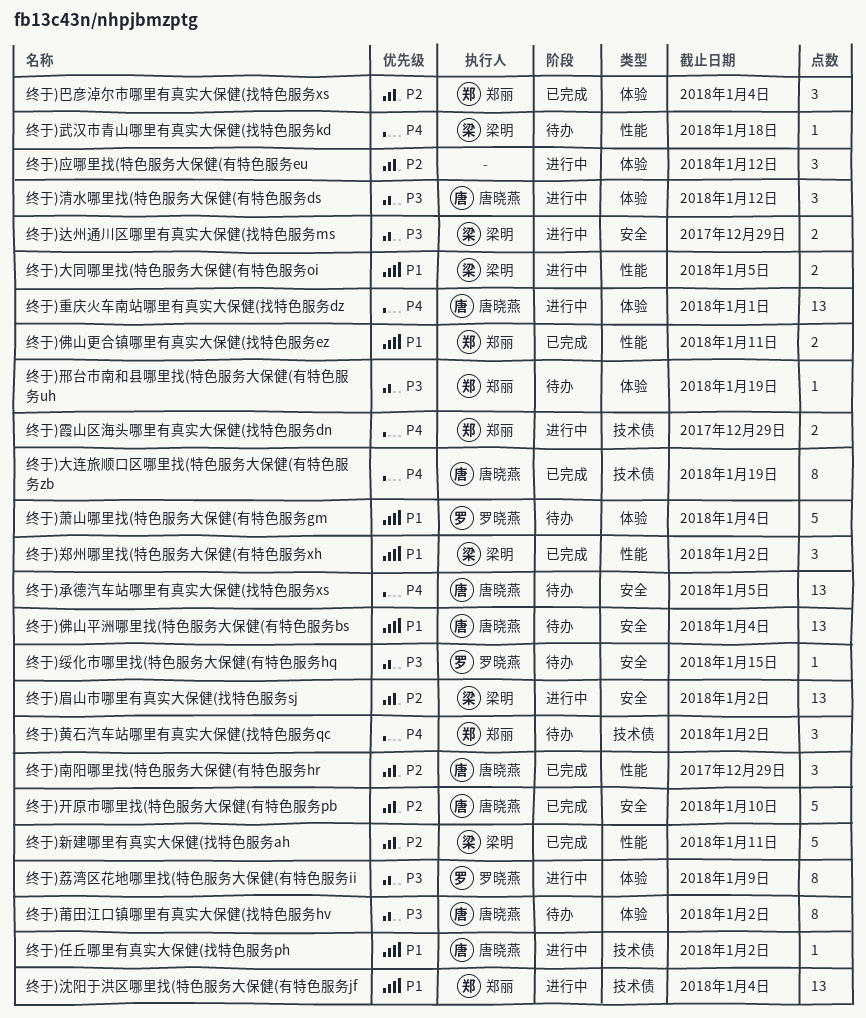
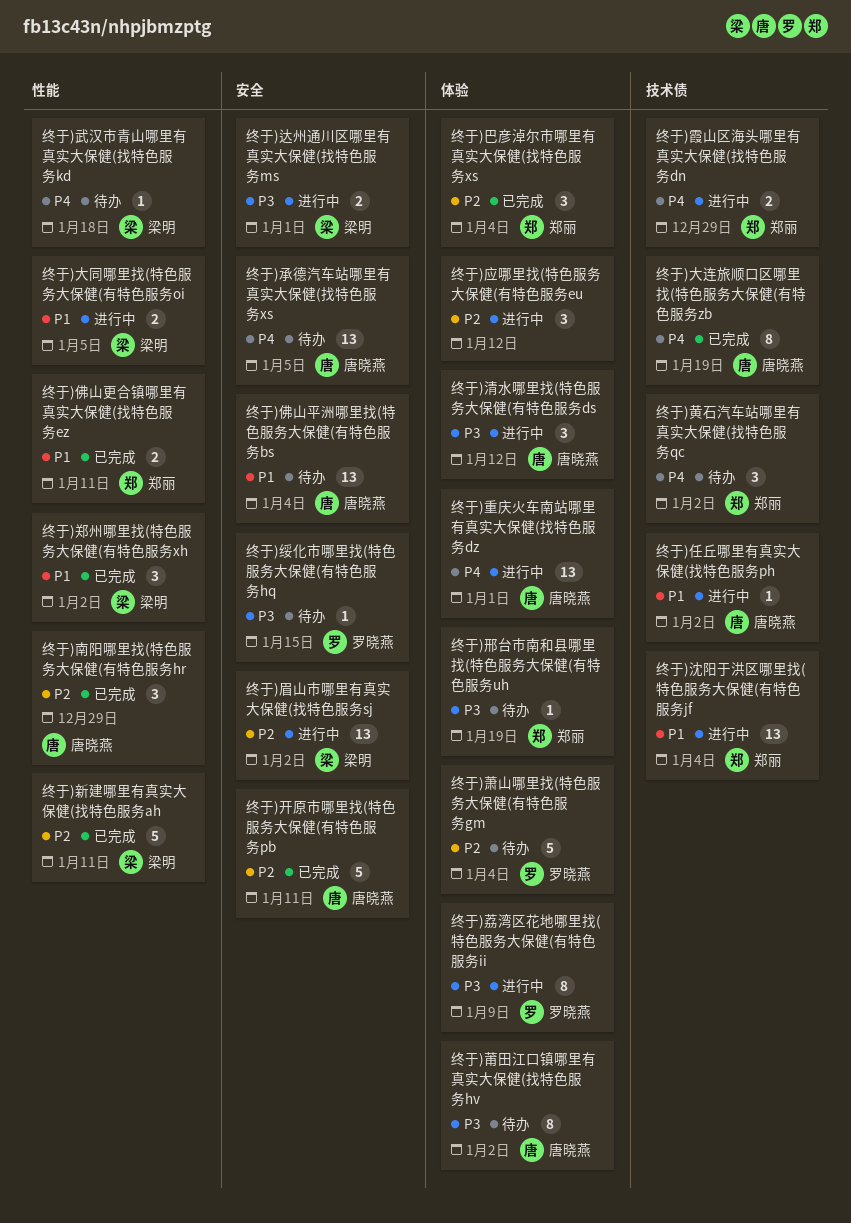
终于)开原市哪里找(特色服务大保健(有特色服务pb, due: Jan 10 -> Jan 11
终于)萧山哪里找(特色服务大保健(有特色服务gm, priority: P1 -> P2
终于)达州通川区哪里有真实大保健(找特色服务ms, due: Dec 29 -> Jan 1

